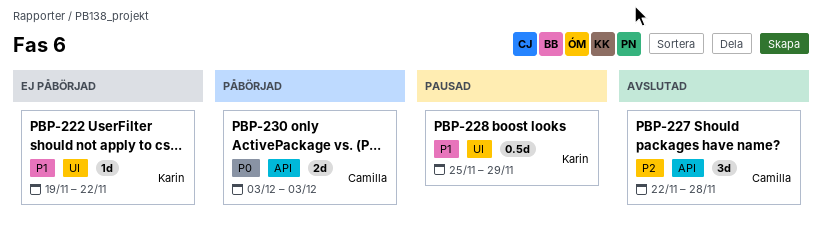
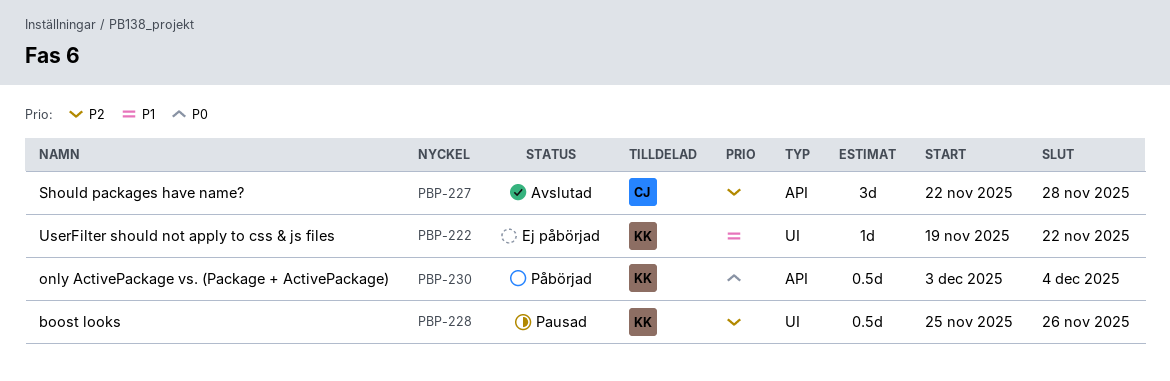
PBP-228, priority: P1 -> P2
PBP-228, due: Nov 29 -> Nov 26
PBP-230, owner: Camilla -> Karin
PBP-230, estimate: 2d -> 0.5d
PBP-230, due: Dec 3 -> Dec 4

